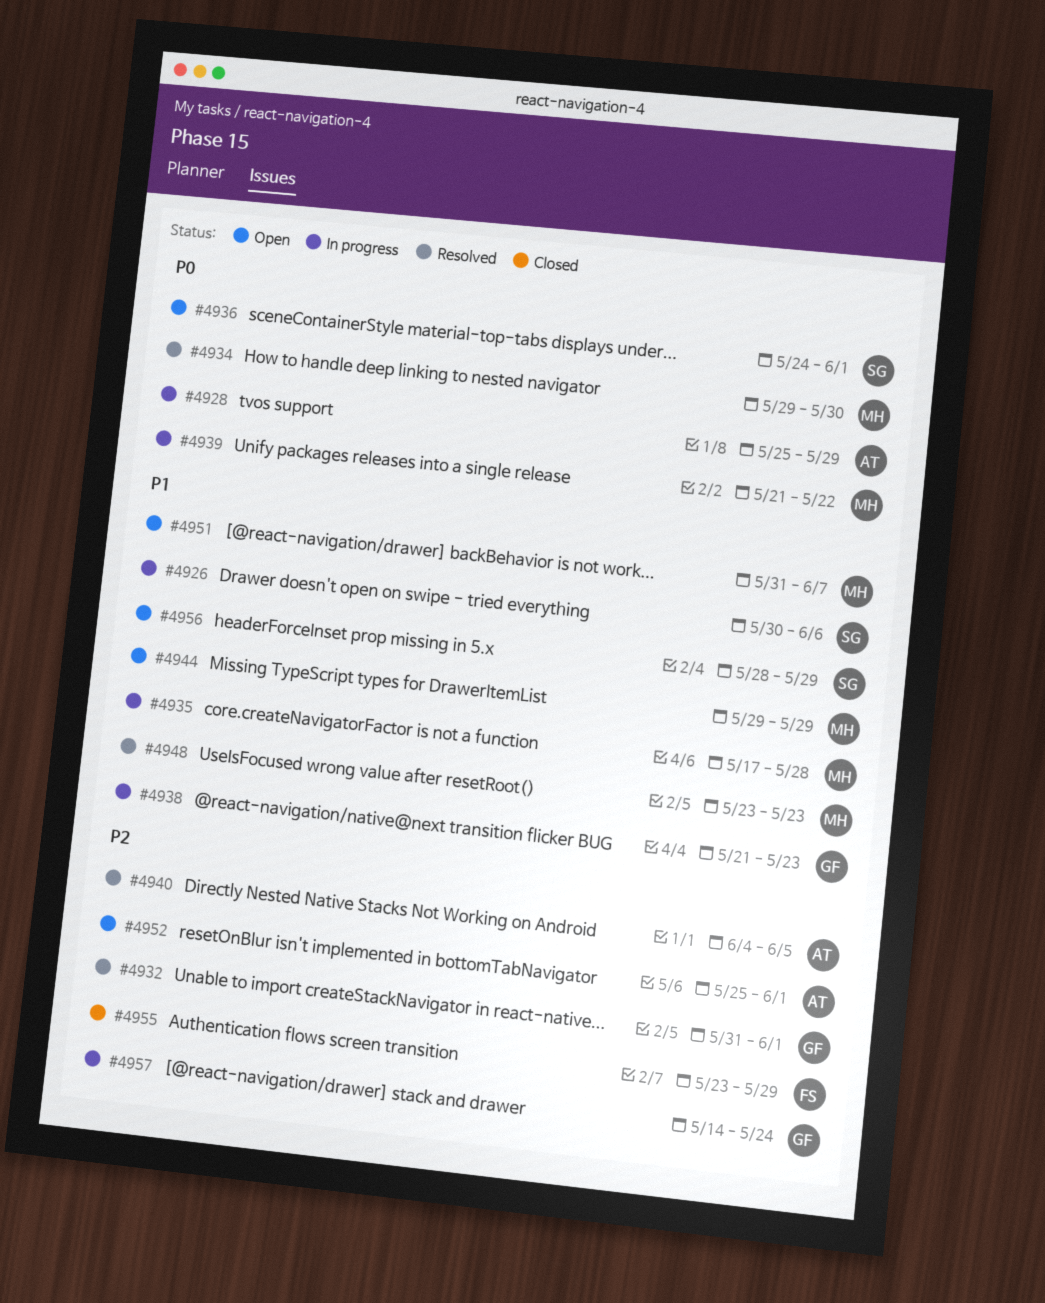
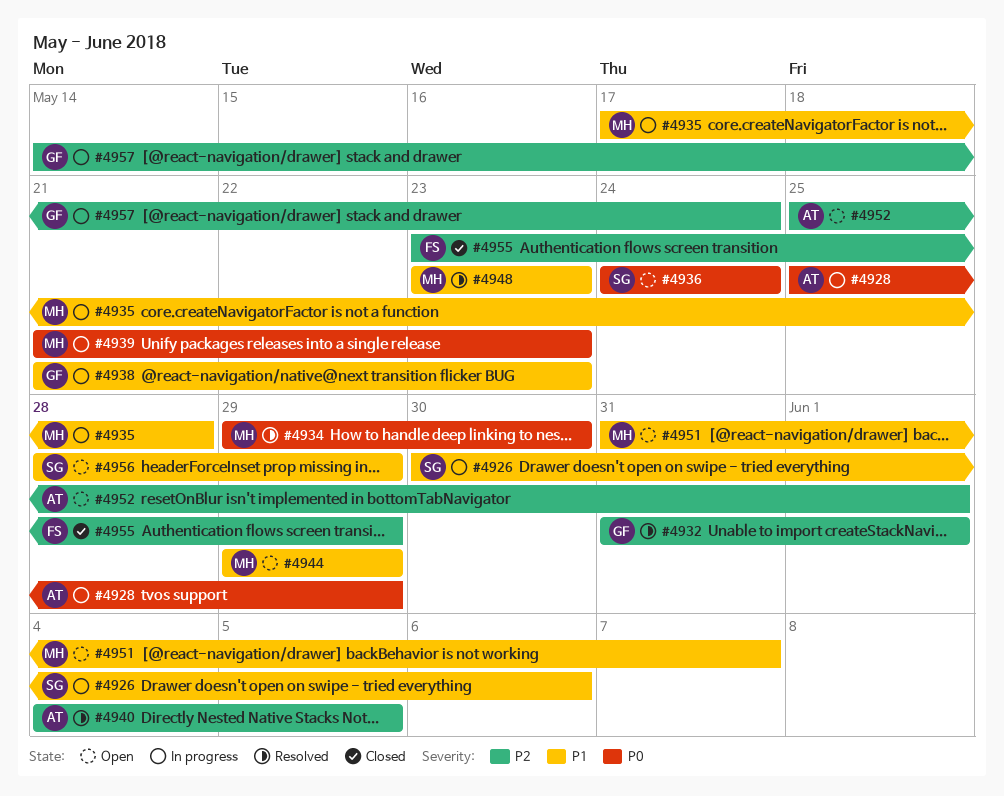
#4936, due: Jun 1 -> May 24
#4939, due: May 22 -> May 23

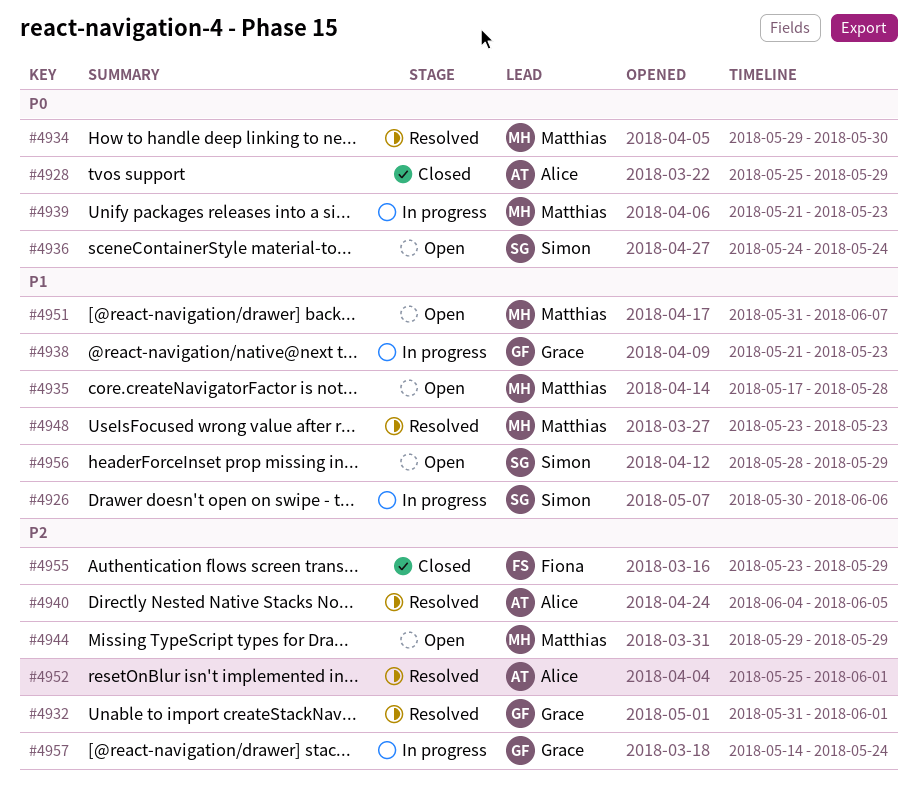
#4928, status: In progress -> Closed
#4935, status: In progress -> Open
#4944, priority: P1 -> P2
#4952, status: Open -> Resolved

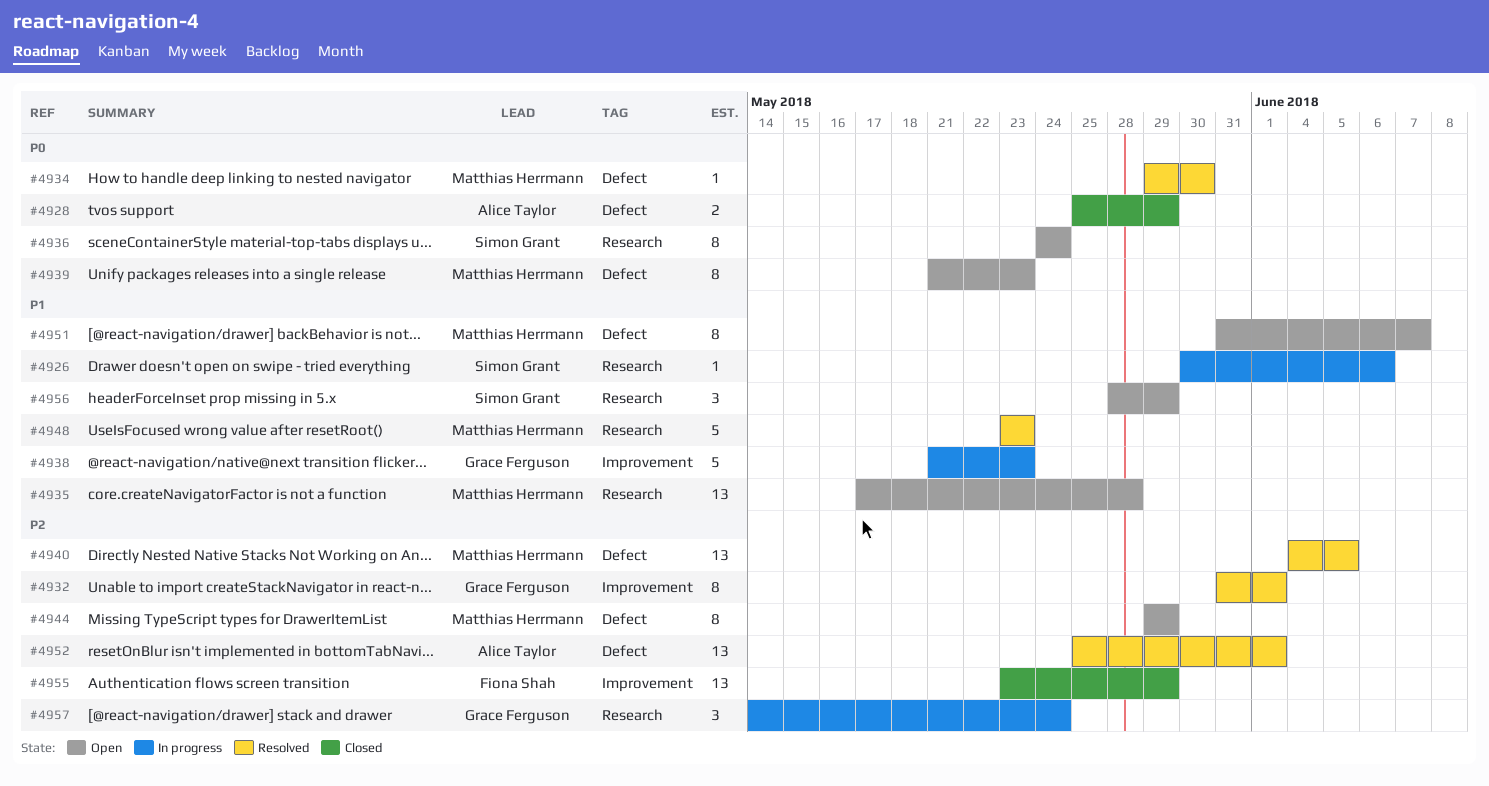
#4939, status: In progress -> Open
#4940, owner: Alice Taylor -> Matthias Herrmann

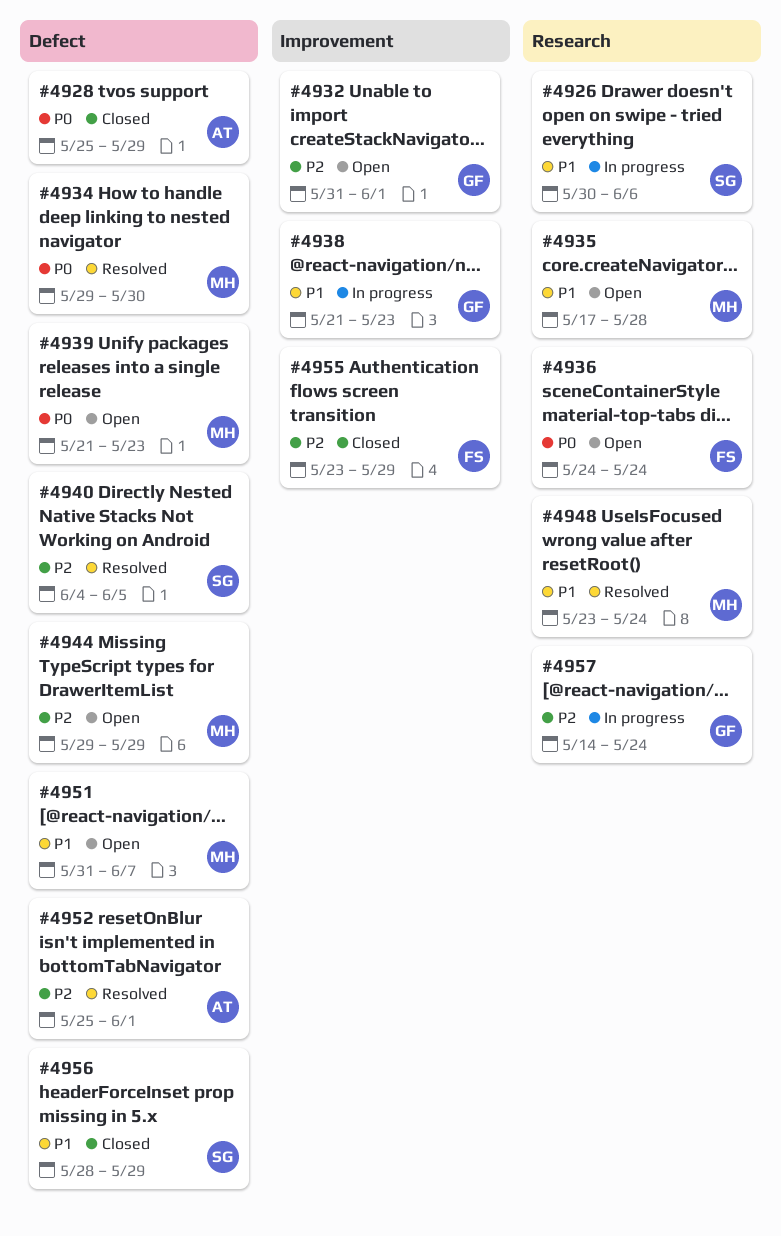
#4932, status: Resolved -> Open
#4936, owner: Simon Grant -> Fiona Shah
#4940, owner: Matthias Herrmann -> Simon Grant
#4948, due: May 23 -> May 24
#4956, status: Open -> Closed
#4956, label: Research -> Defect

